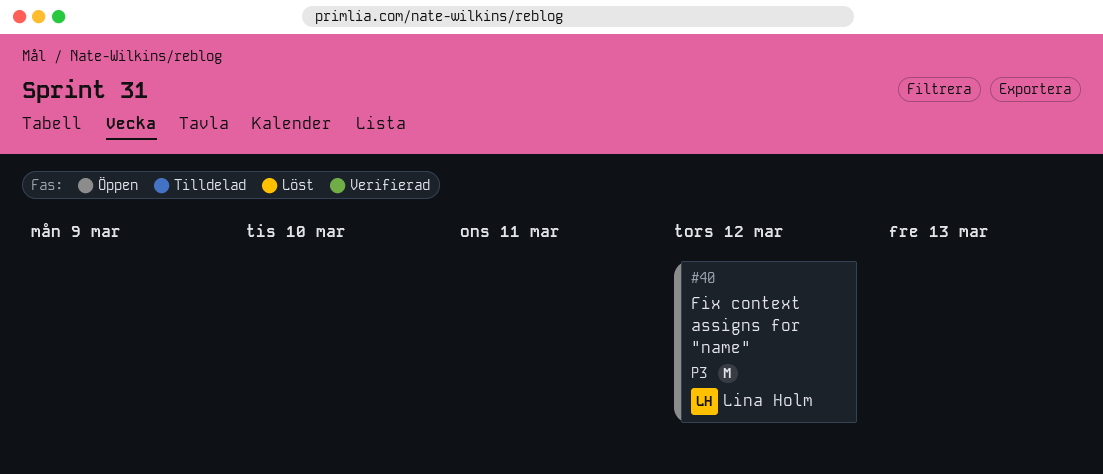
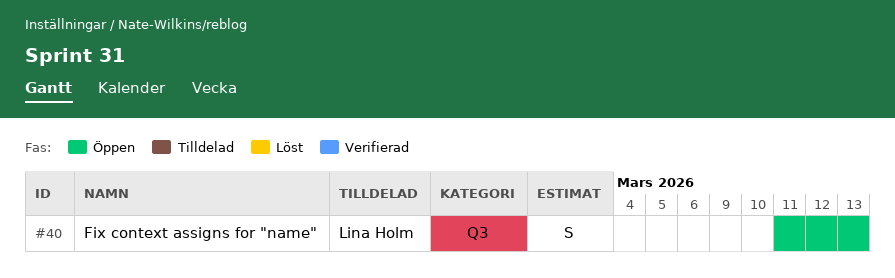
#40, estimate: M -> S
#40, due: Mar 12 -> Mar 13

